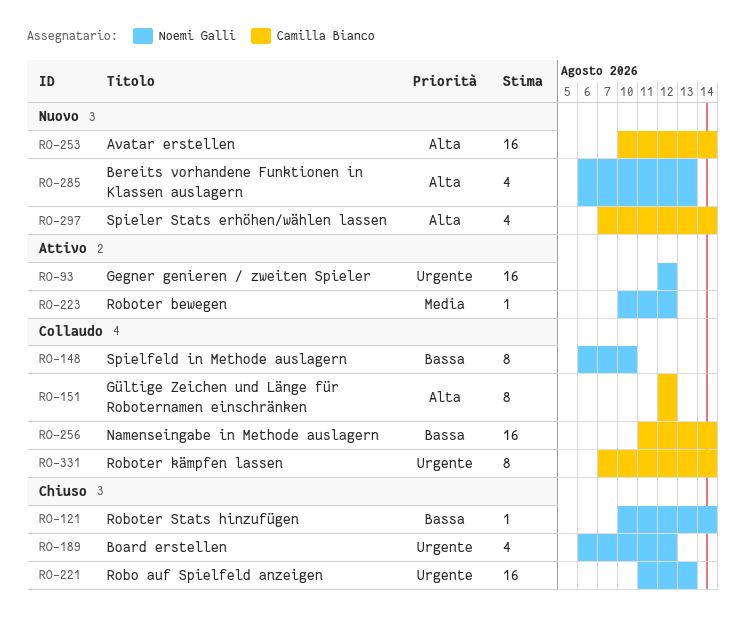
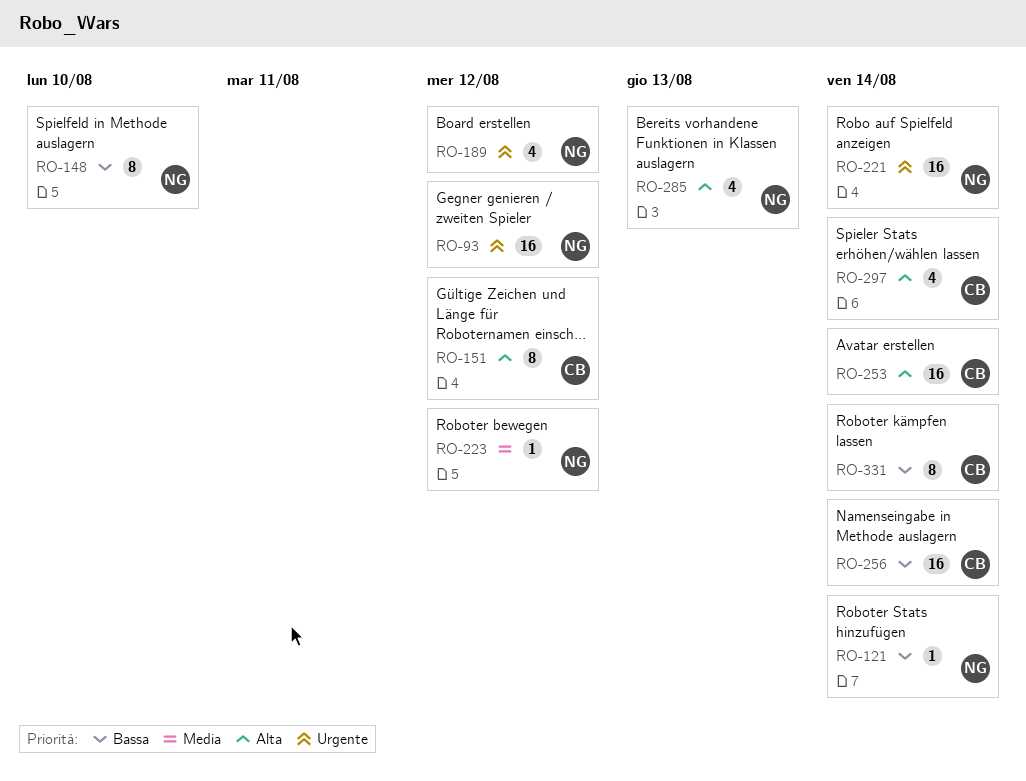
RO-221, due: Aug 13 -> Aug 14
RO-331, priority: Urgente -> Bassa

